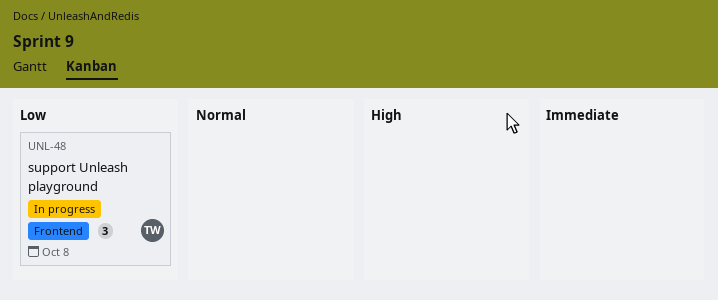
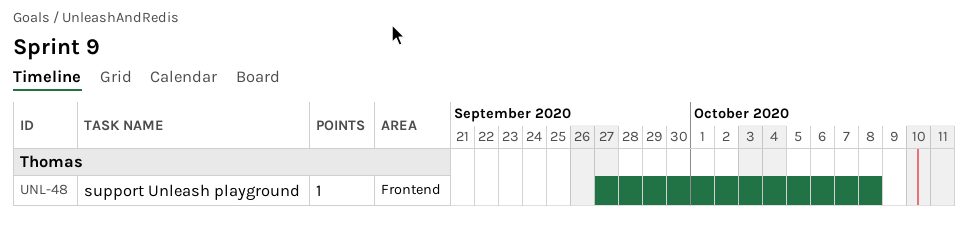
UNL-48, estimate: 3 -> 1

